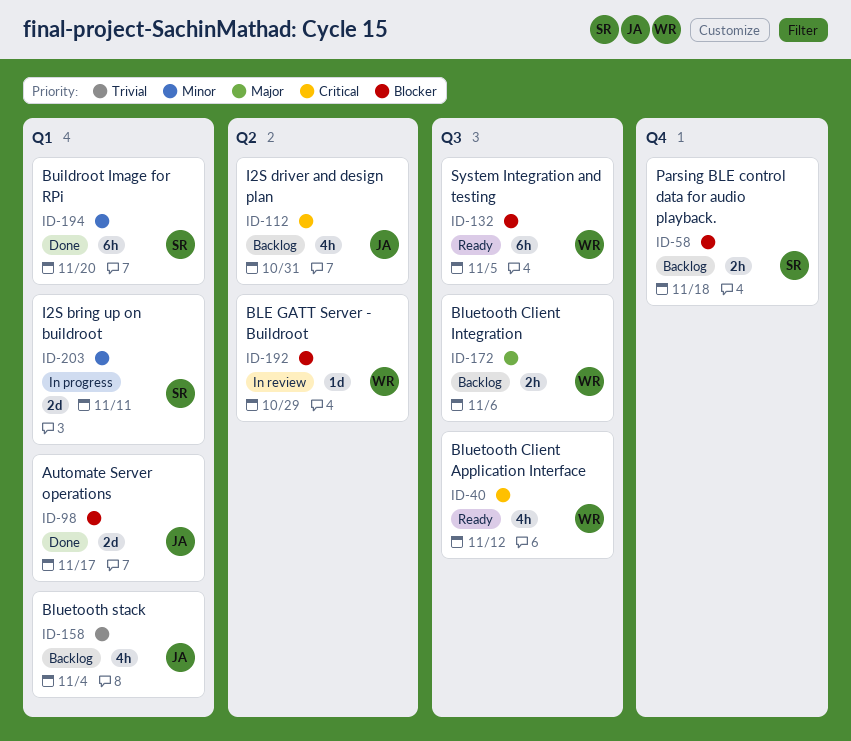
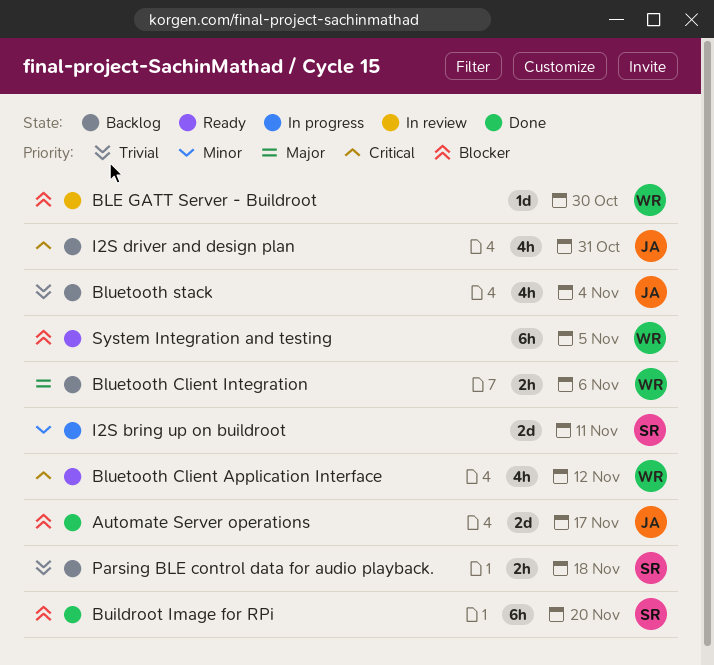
BLE GATT Server - Buildroot, due: Oct 29 -> Oct 30
Buildroot Image for RPi, priority: Minor -> Blocker
Parsing BLE control data for audio playback., priority: Blocker -> Trivial

